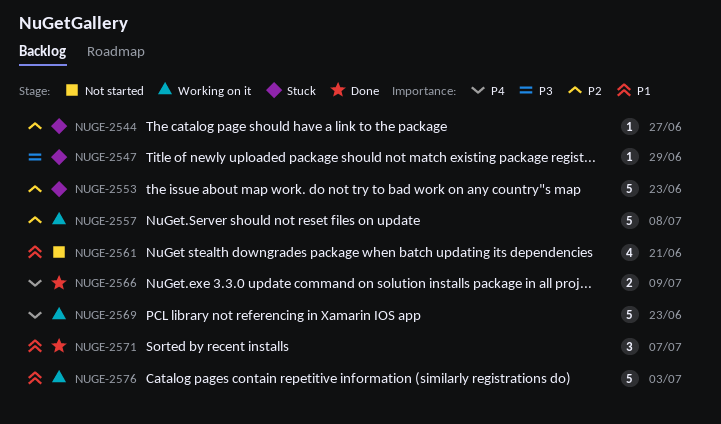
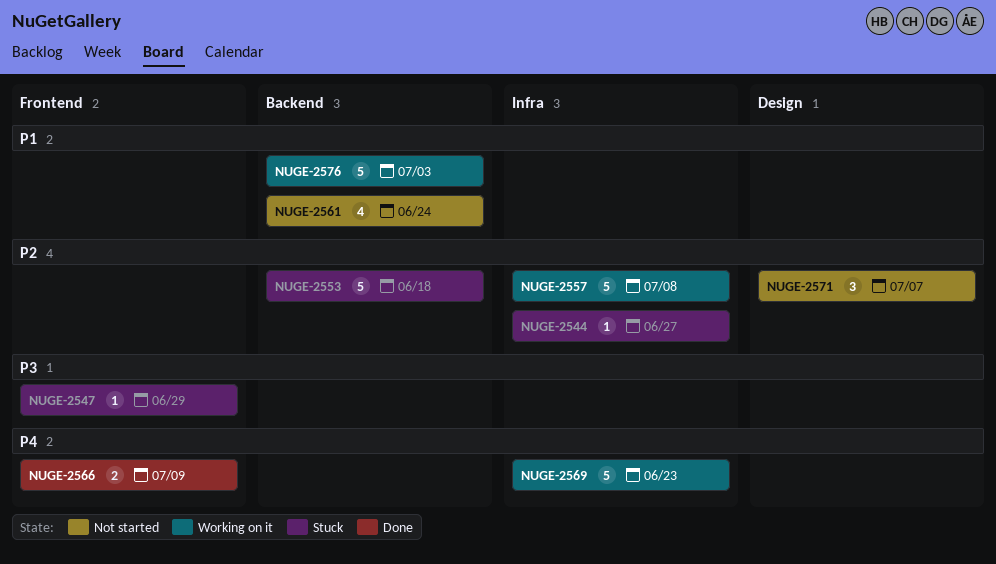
NUGE-2553, due: Jun 23 -> Jun 18
NUGE-2561, due: Jun 21 -> Jun 24
NUGE-2571, status: Done -> Not started
NUGE-2571, priority: P1 -> P2

